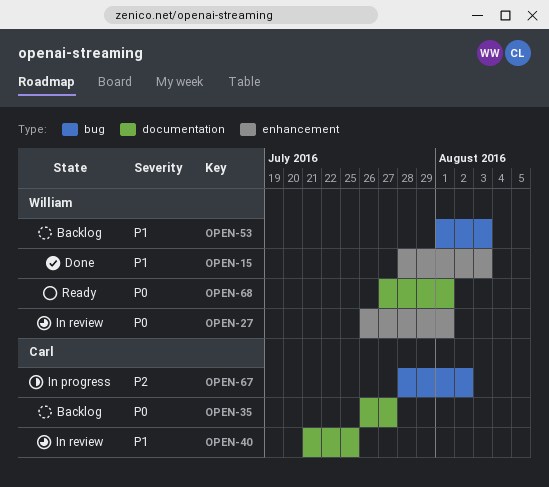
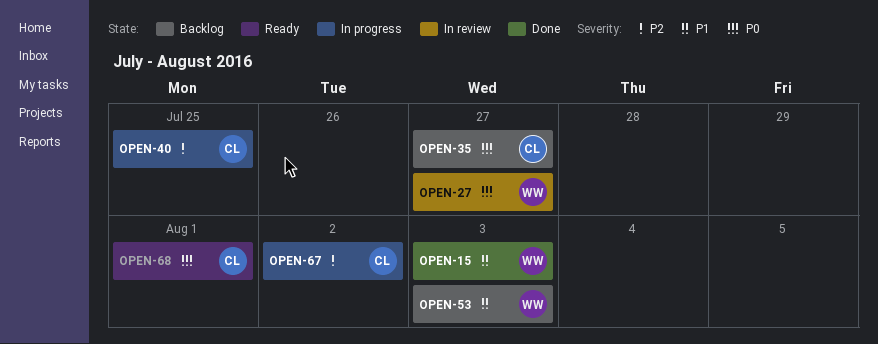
OPEN-27, due: Aug 1 -> Jul 27
OPEN-40, status: In review -> In progress
OPEN-40, priority: P1 -> P2
OPEN-68, owner: William -> Carl

